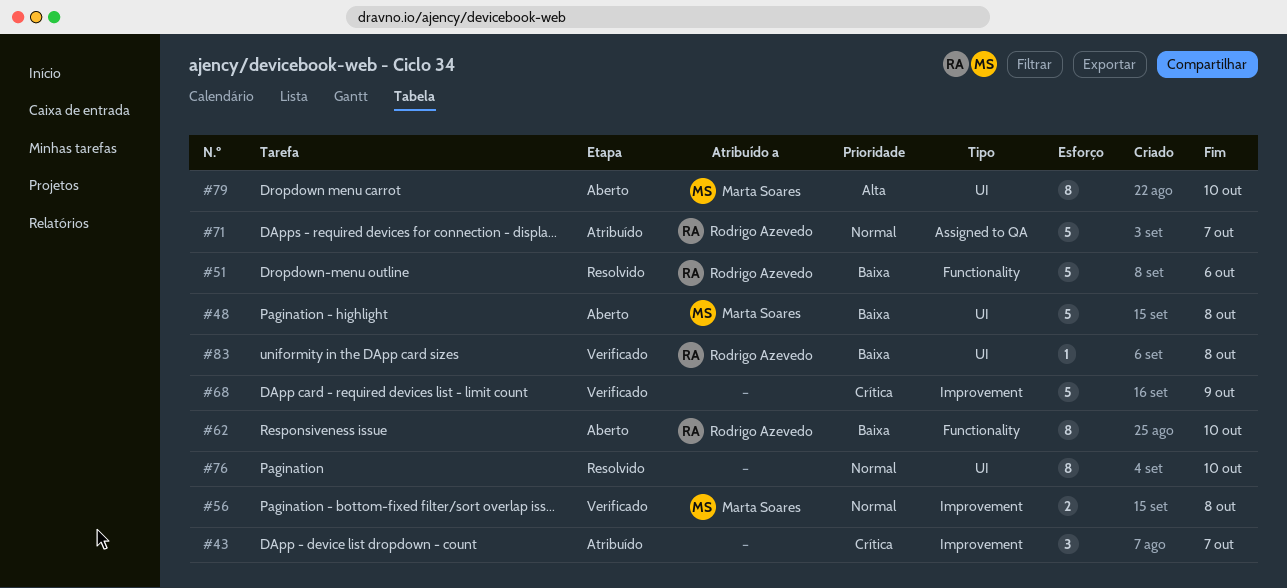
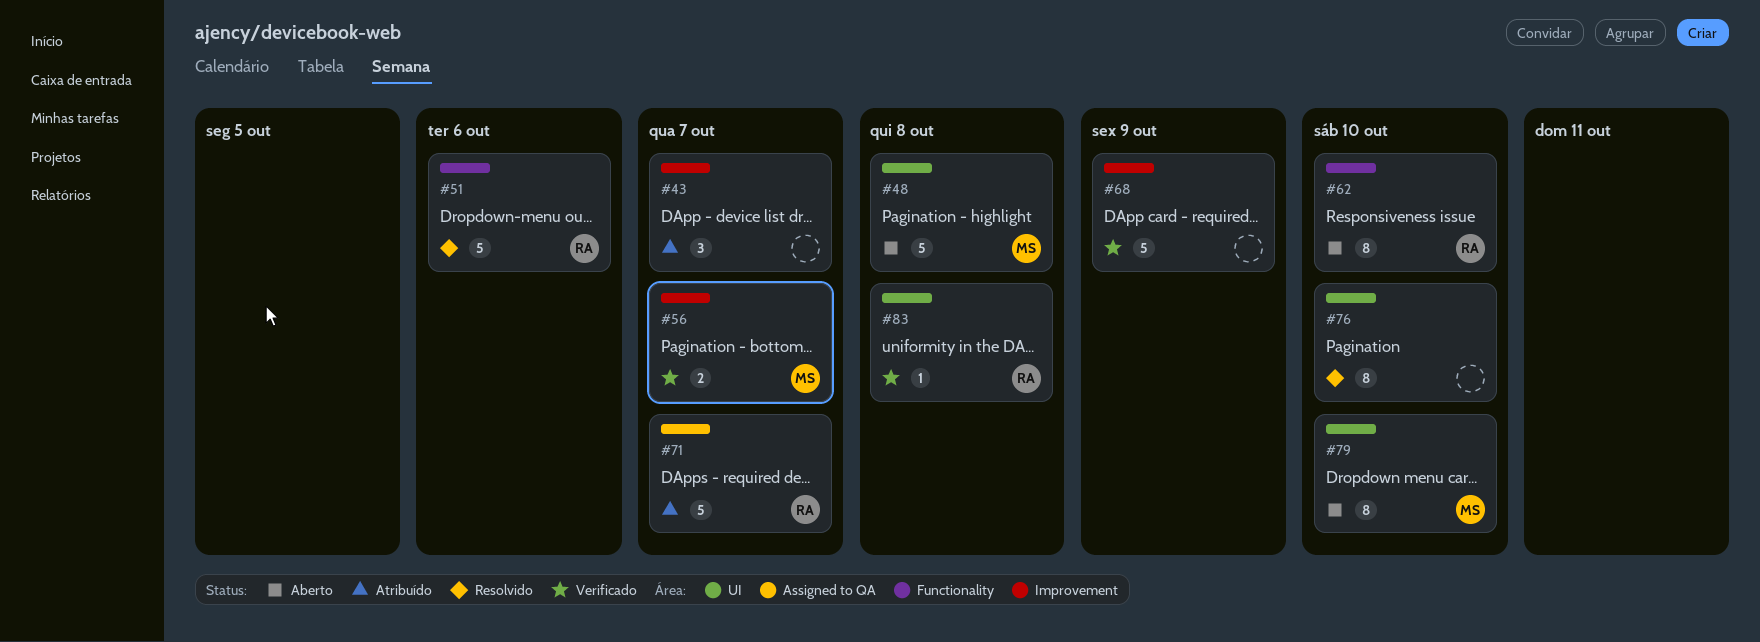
#56, due: Oct 8 -> Oct 7

